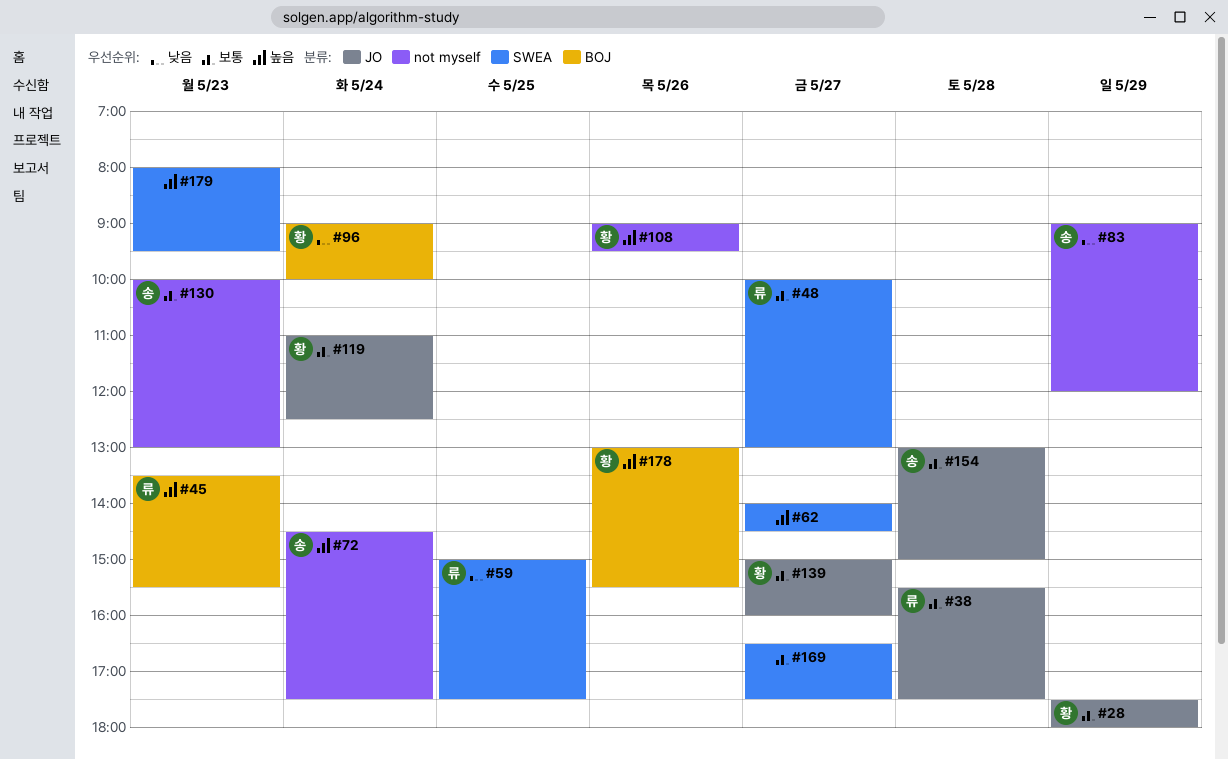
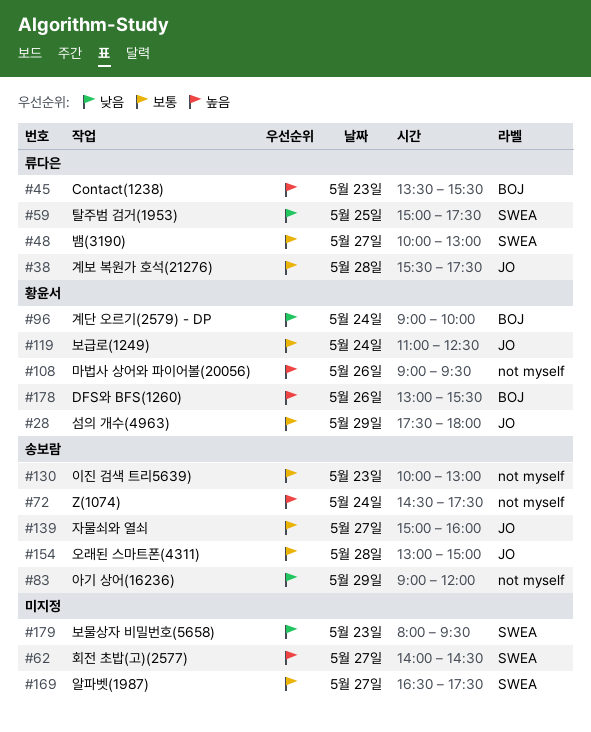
#139, owner: 황윤서 -> 송보람
#179, priority: 높음 -> 낮음

